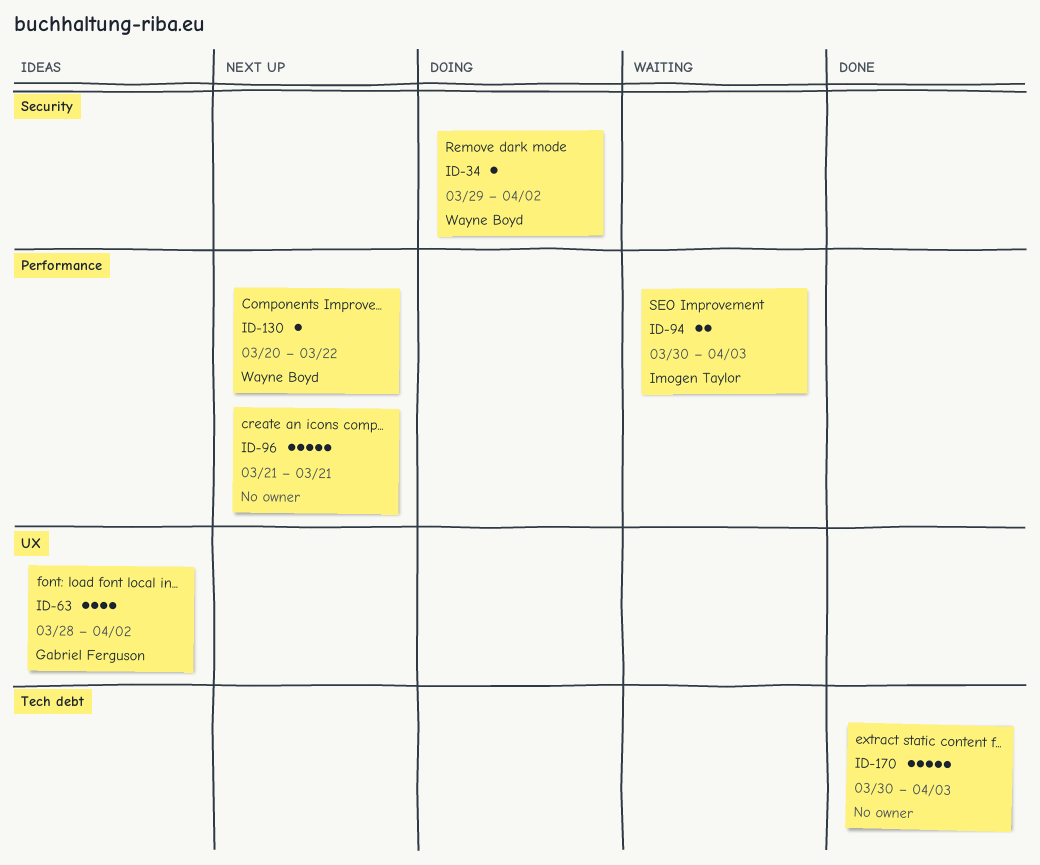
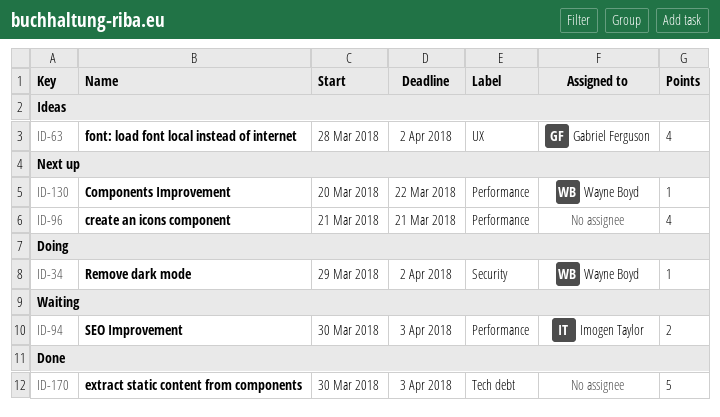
ID-96, estimate: 5 -> 4

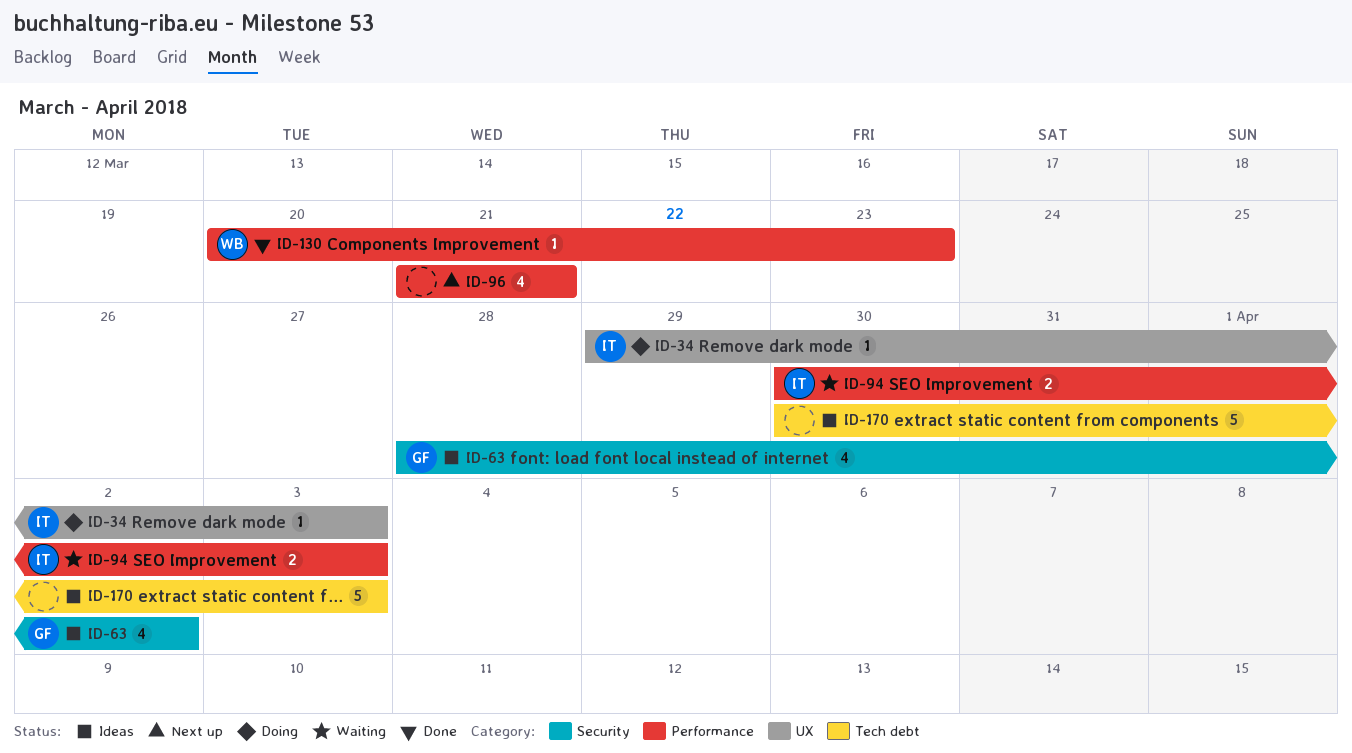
ID-34, owner: Wayne Boyd -> Imogen Taylor
ID-34, label: Security -> UX
ID-34, due: Apr 2 -> Apr 3
ID-63, label: UX -> Security
ID-130, status: Next up -> Done
ID-130, due: Mar 22 -> Mar 23
ID-170, status: Done -> Ideas

